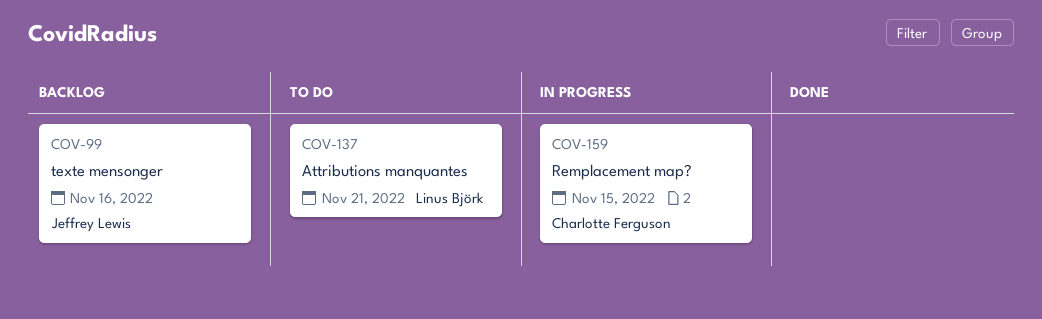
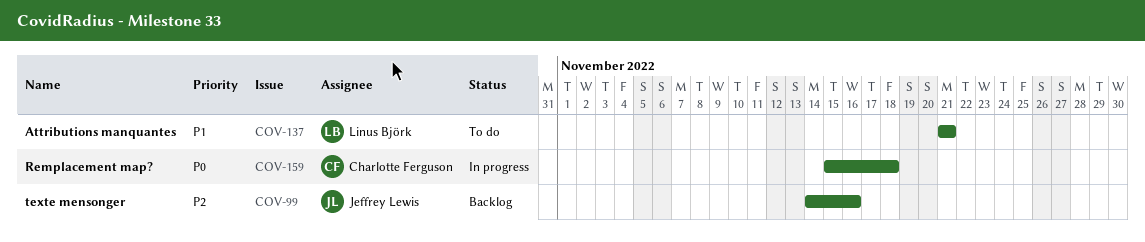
COV-159, due: Nov 15 -> Nov 18

